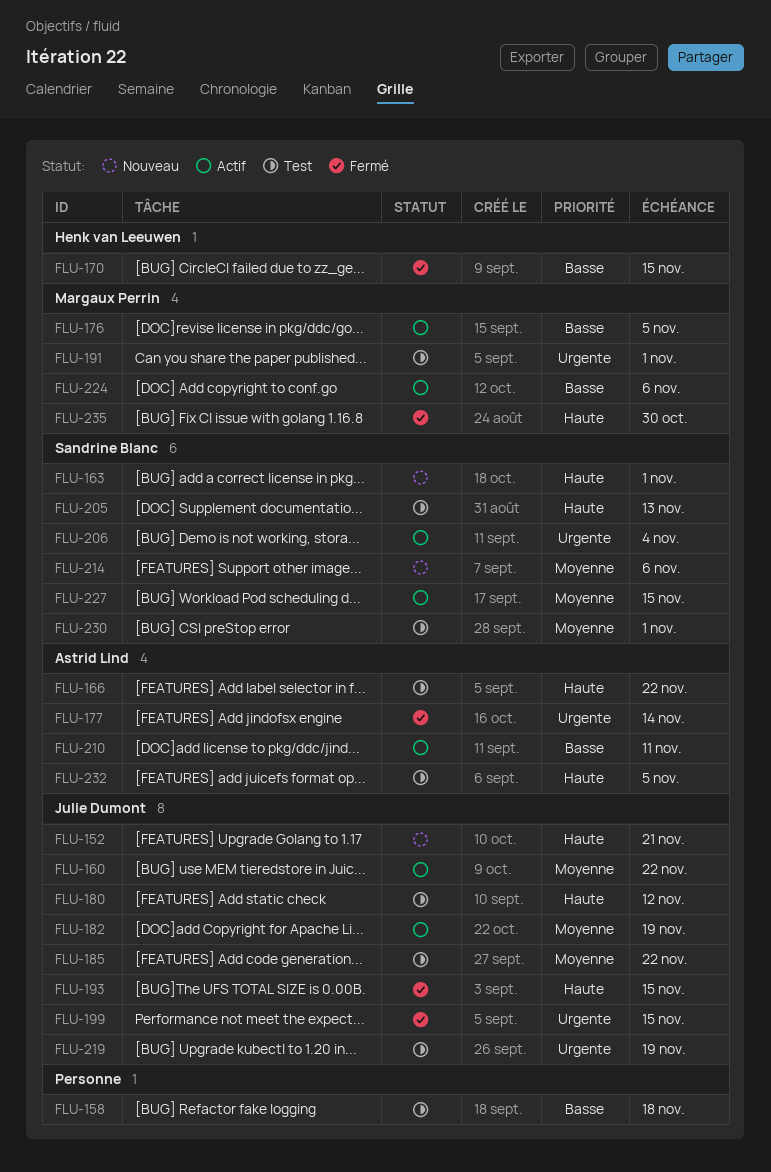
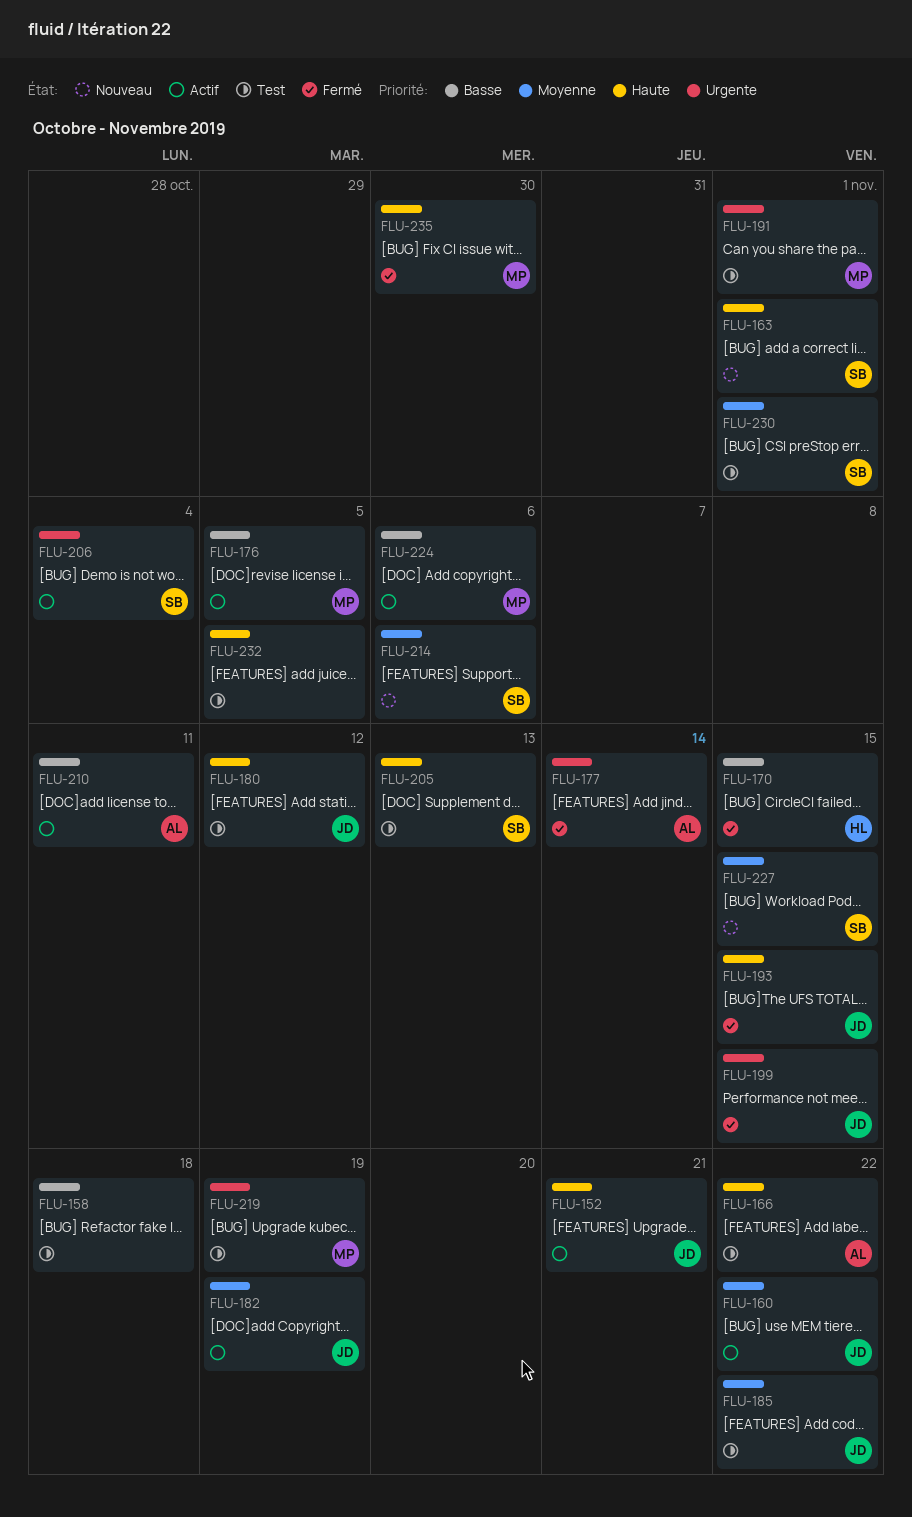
FLU-152, status: Nouveau -> Actif
FLU-219, owner: Julie Dumont -> Margaux Perrin
FLU-227, status: Actif -> Nouveau
FLU-232, owner: Astrid Lind -> none

